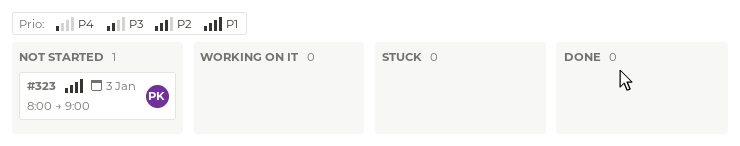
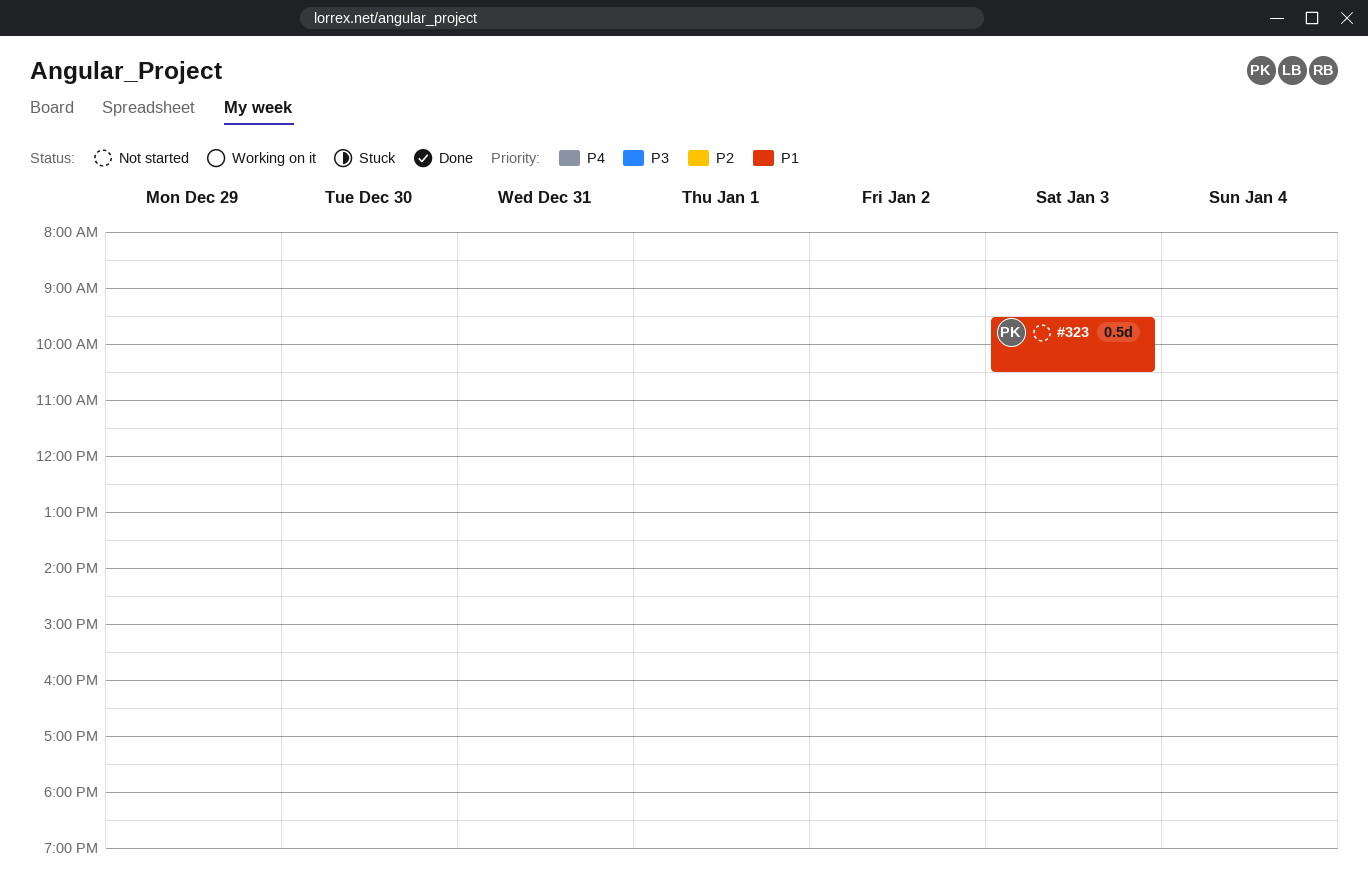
#323, begins: 08:00 -> 09:30
#323, ends: 09:00 -> 10:30

